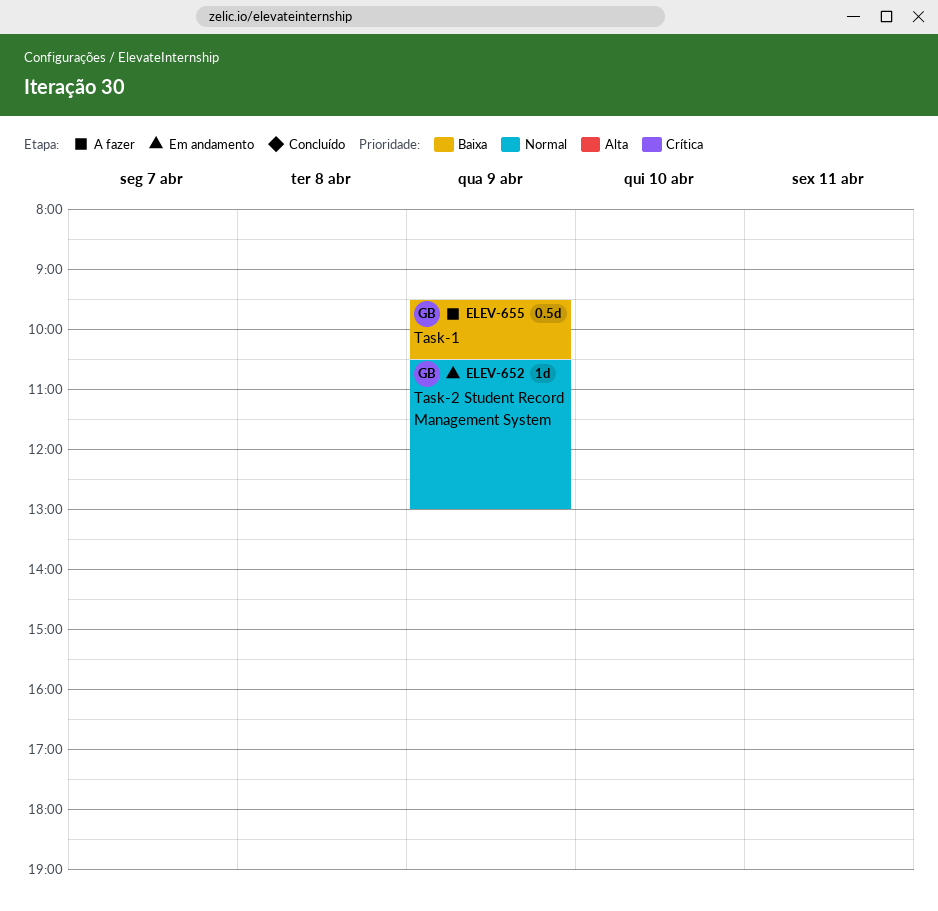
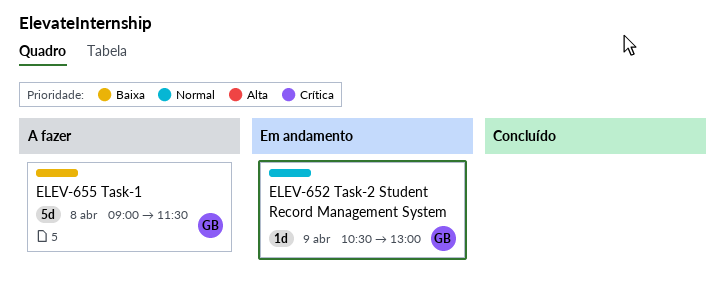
ELEV-655, estimate: 0.5d -> 5d
ELEV-655, day: Apr 9 -> Apr 8
ELEV-655, begins: 09:30 -> 09:00
ELEV-655, ends: 10:30 -> 11:30

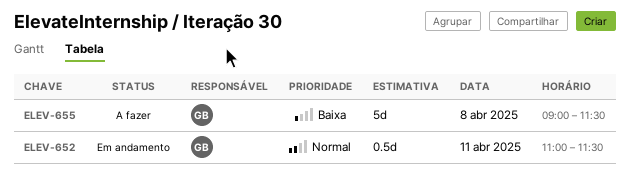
ELEV-652, estimate: 1d -> 0.5d
ELEV-652, day: Apr 9 -> Apr 11
ELEV-652, begins: 10:30 -> 11:00
ELEV-652, ends: 13:00 -> 11:30

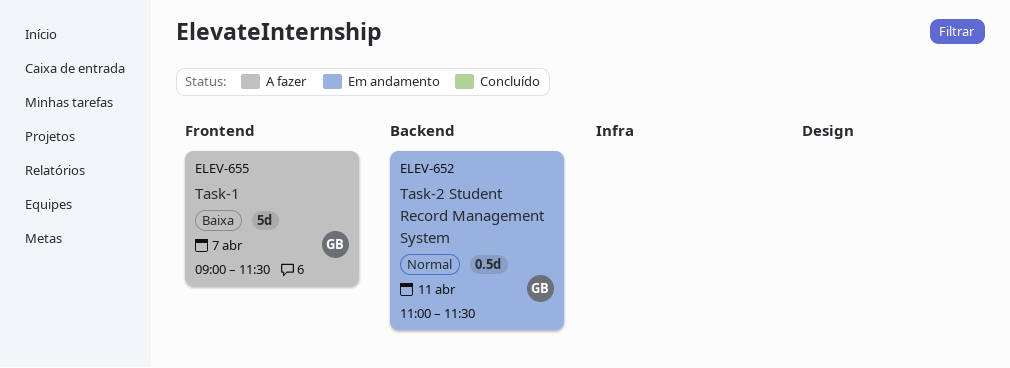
ELEV-655, day: Apr 8 -> Apr 7

